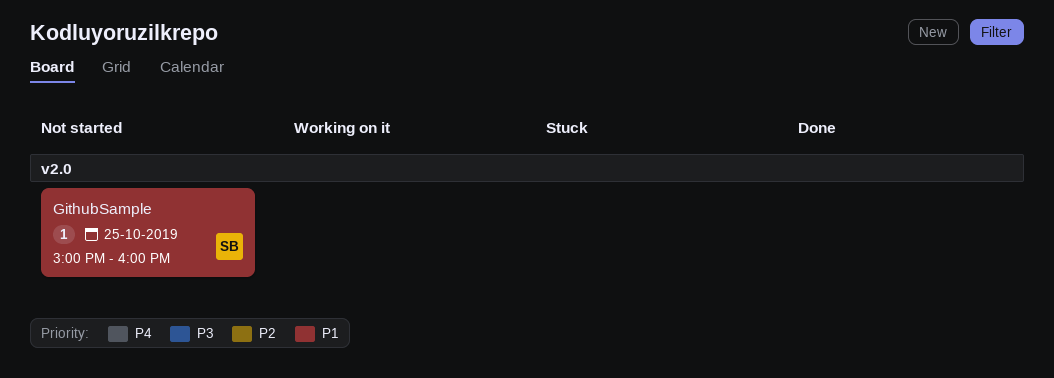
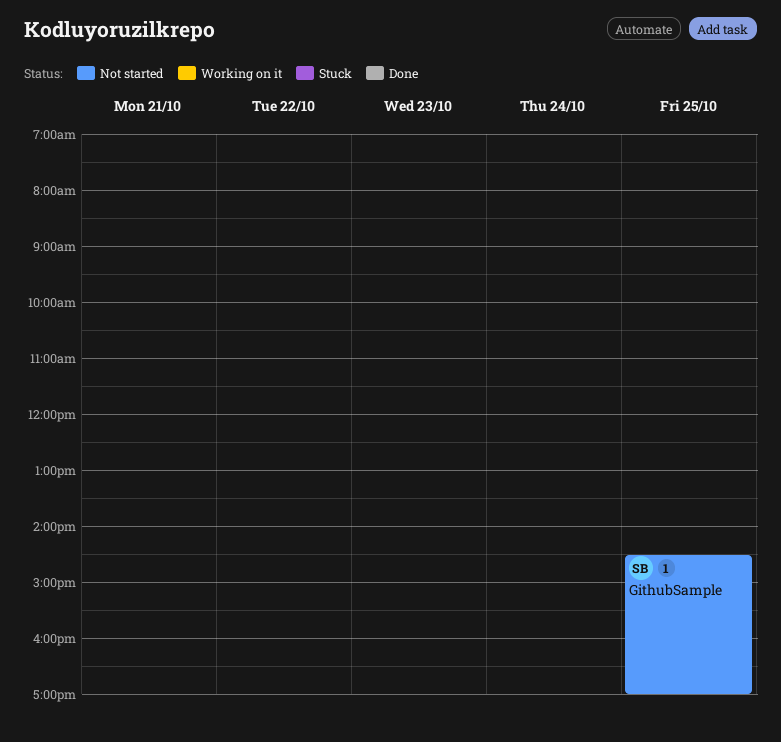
GithubSample, begins: 15:00 -> 14:30
GithubSample, ends: 16:00 -> 17:00

